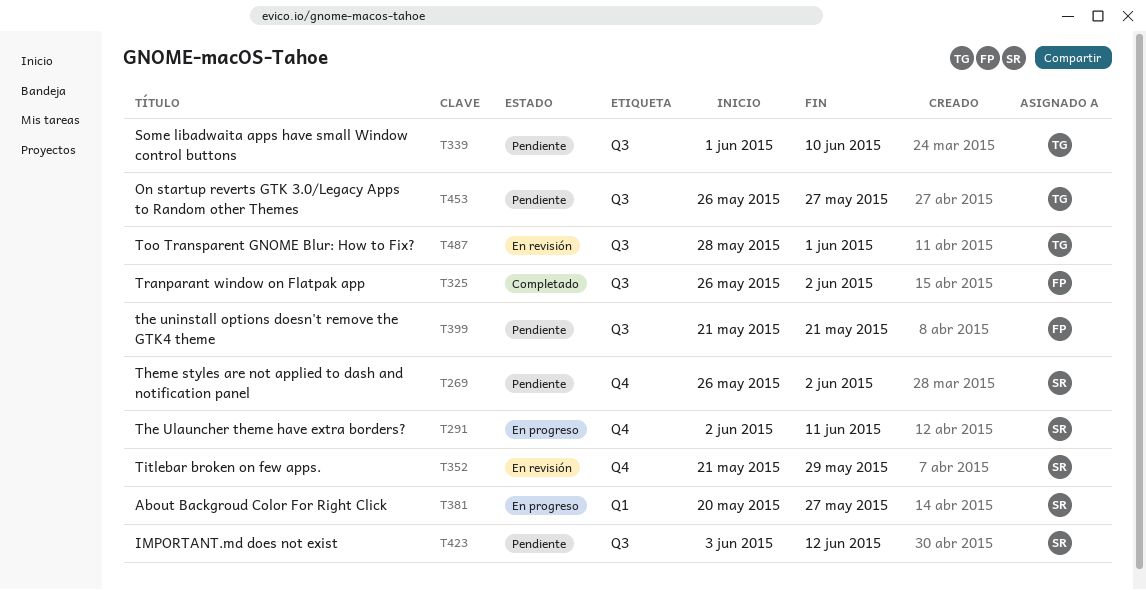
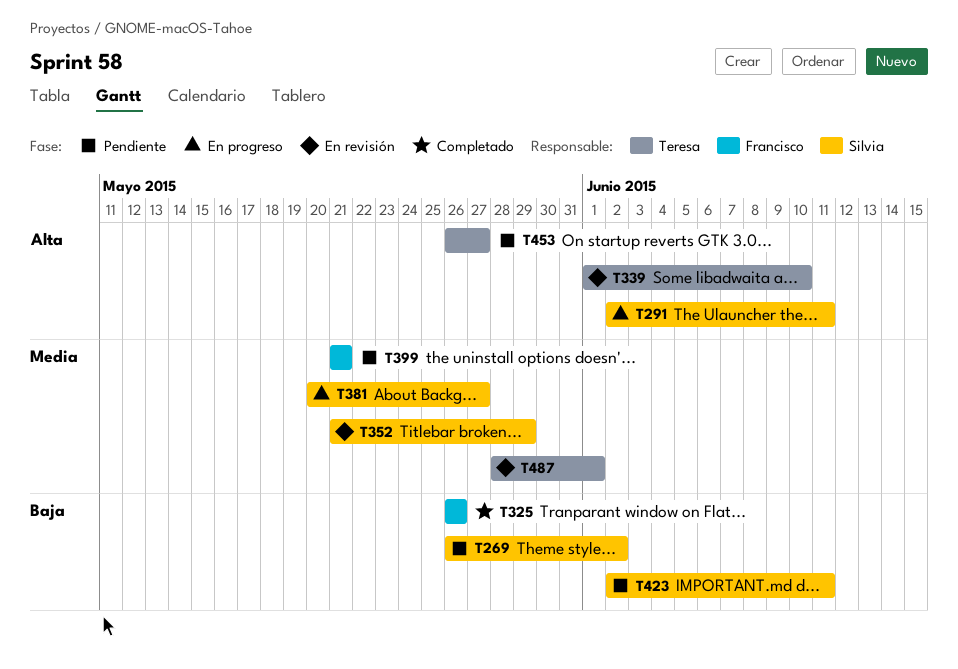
T325, due: Jun 2 -> May 26
T339, status: Pendiente -> En revisión
T423, start: Jun 3 -> Jun 2
T423, due: Jun 12 -> Jun 11

